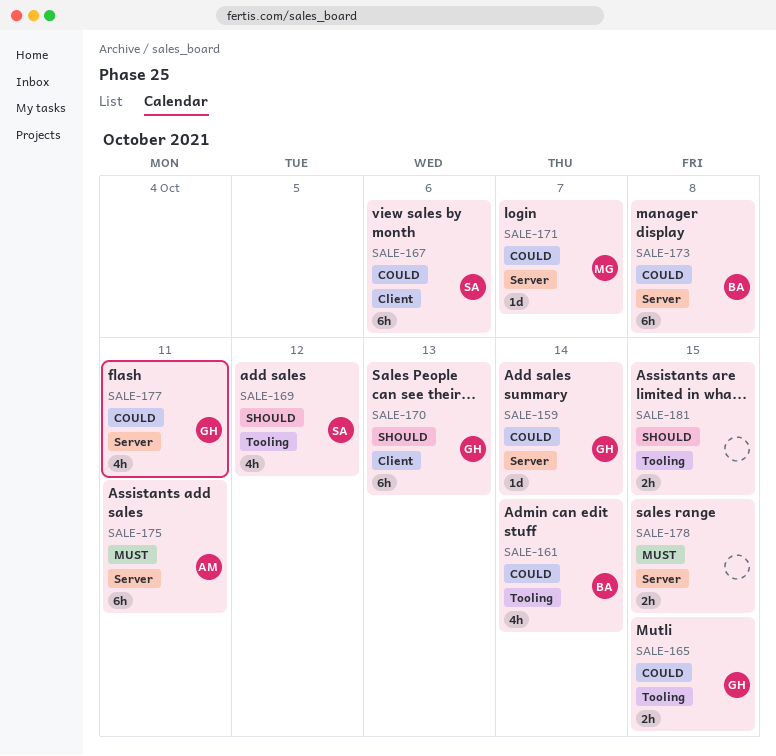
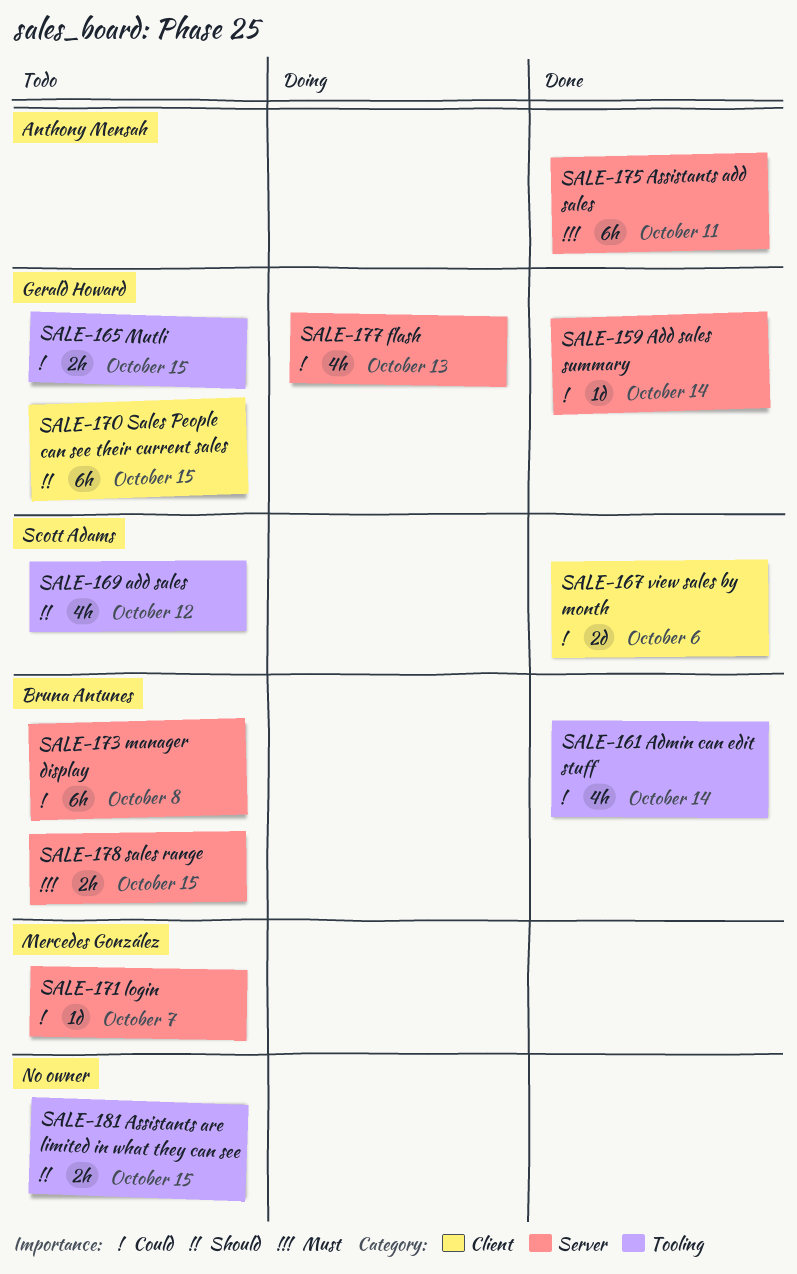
SALE-167, estimate: 6h -> 2d
SALE-170, due: Oct 13 -> Oct 15
SALE-177, due: Oct 11 -> Oct 13
SALE-178, owner: none -> Bruna Antunes

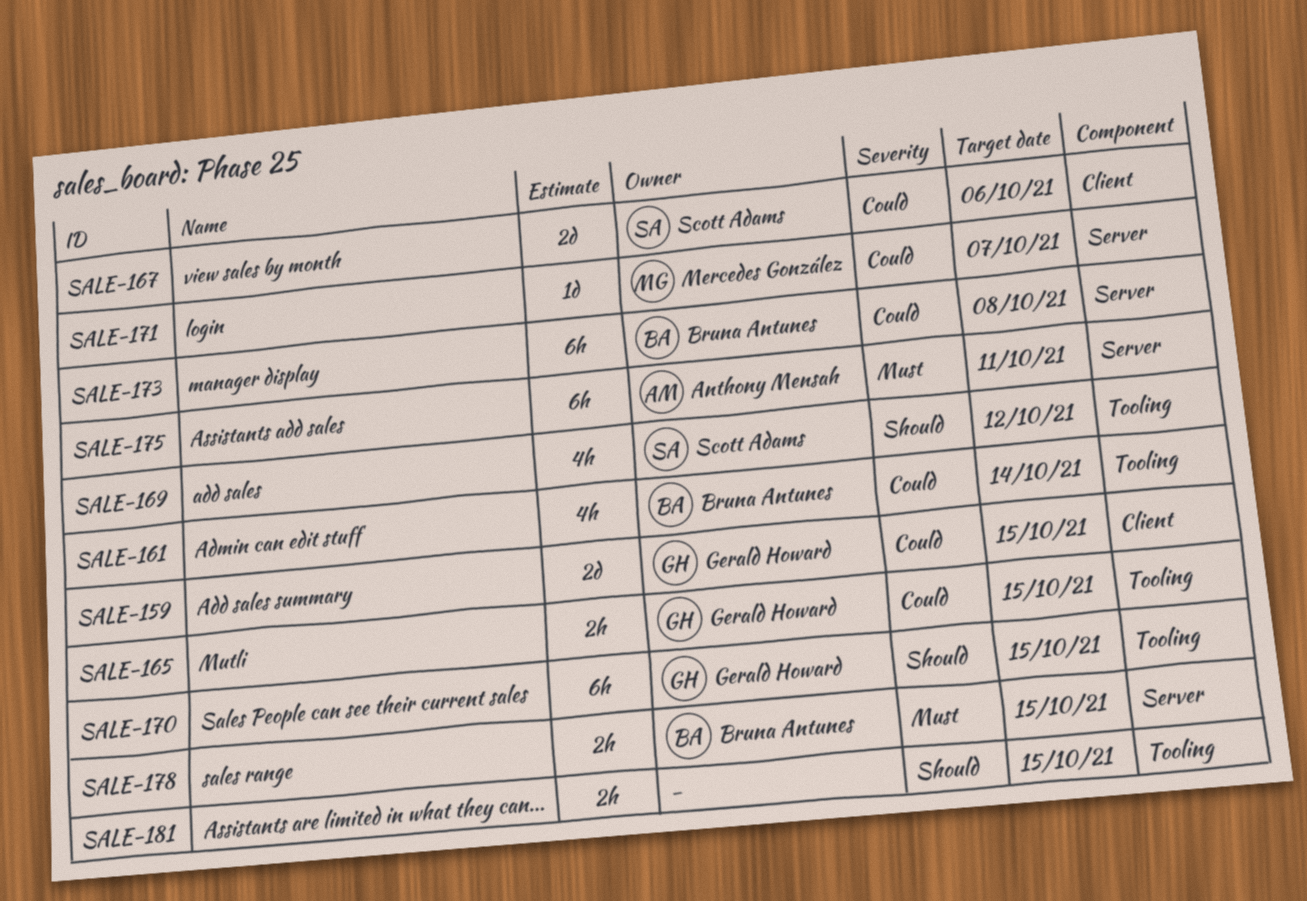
SALE-159, label: Server -> Client
SALE-159, estimate: 1d -> 2d
SALE-159, due: Oct 14 -> Oct 15
SALE-170, label: Client -> Tooling
SALE-177: present -> none

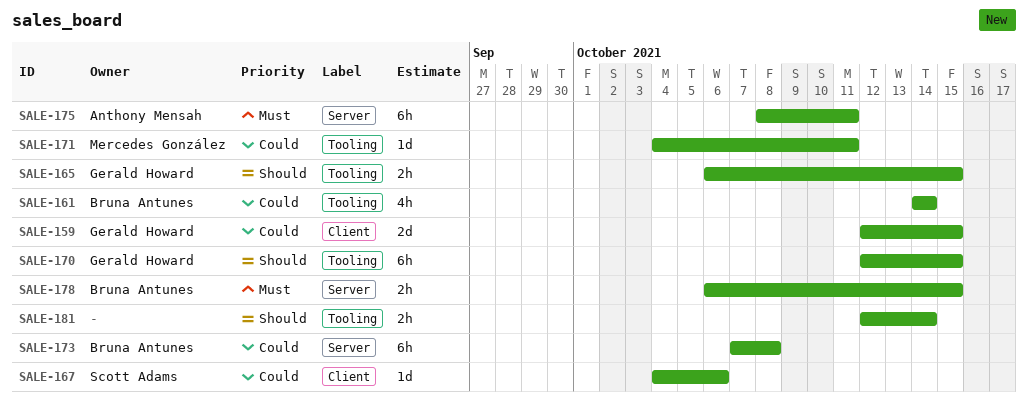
SALE-165, priority: Could -> Should
SALE-167, estimate: 2d -> 1d
SALE-169: present -> none
SALE-171, label: Server -> Tooling
SALE-171, due: Oct 7 -> Oct 11
SALE-181, due: Oct 15 -> Oct 14

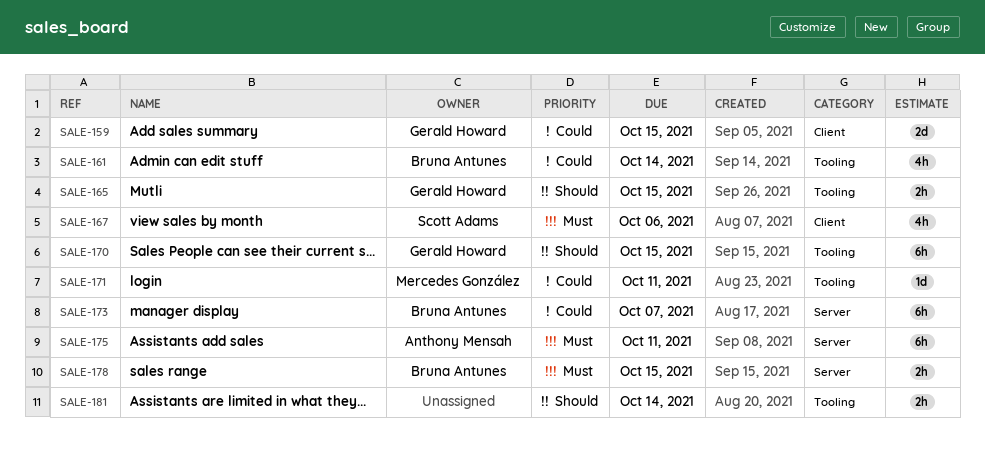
SALE-167, priority: Could -> Must
SALE-167, estimate: 1d -> 4h
SALE-173, due: Oct 8 -> Oct 7

